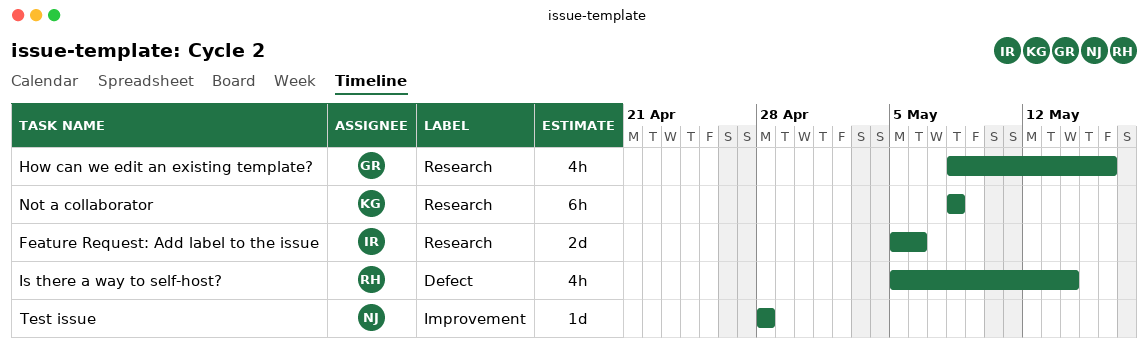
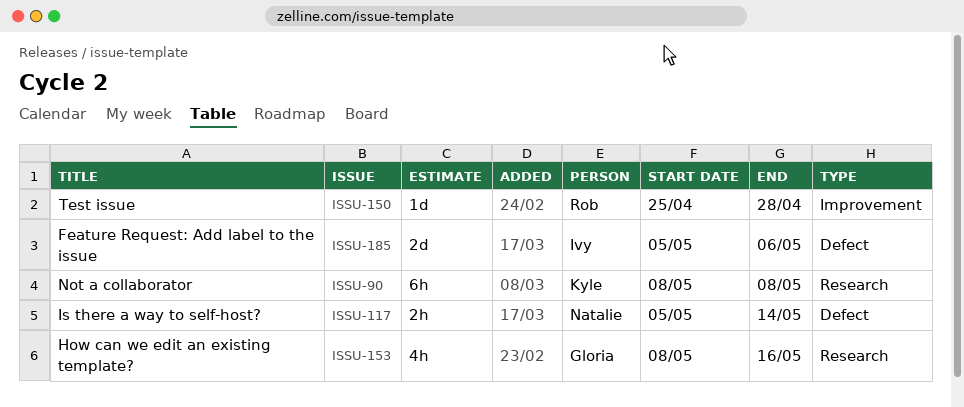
Feature Request: Add label to the issue, label: Research -> Defect
Is there a way to self-host?, owner: Rob -> Natalie
Is there a way to self-host?, estimate: 4h -> 2h
Test issue, owner: Natalie -> Rob
Test issue, start: Apr 28 -> Apr 25

